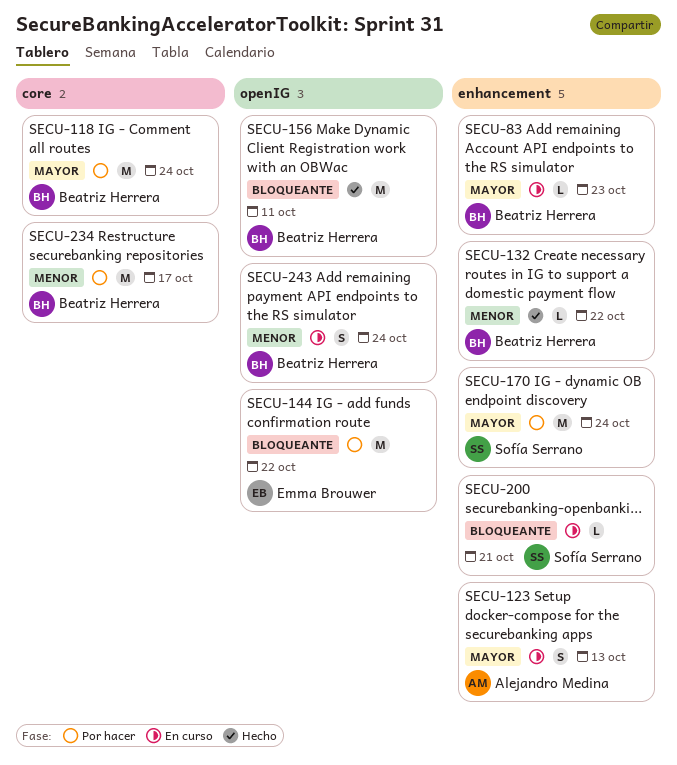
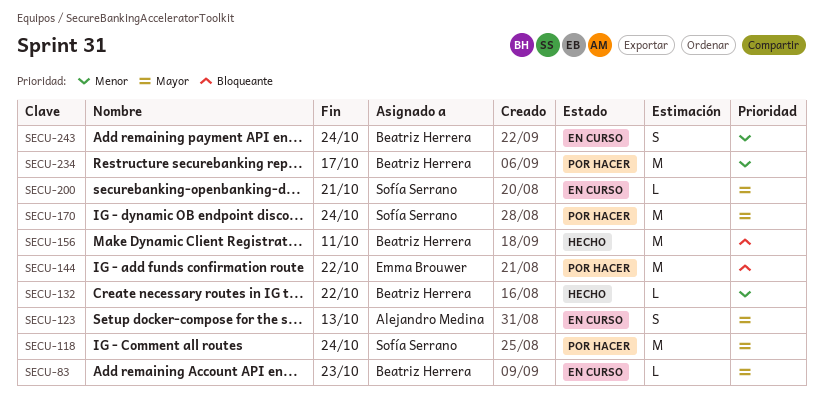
SECU-118, owner: Beatriz Herrera -> Sofía Serrano
SECU-200, priority: Bloqueante -> Mayor

